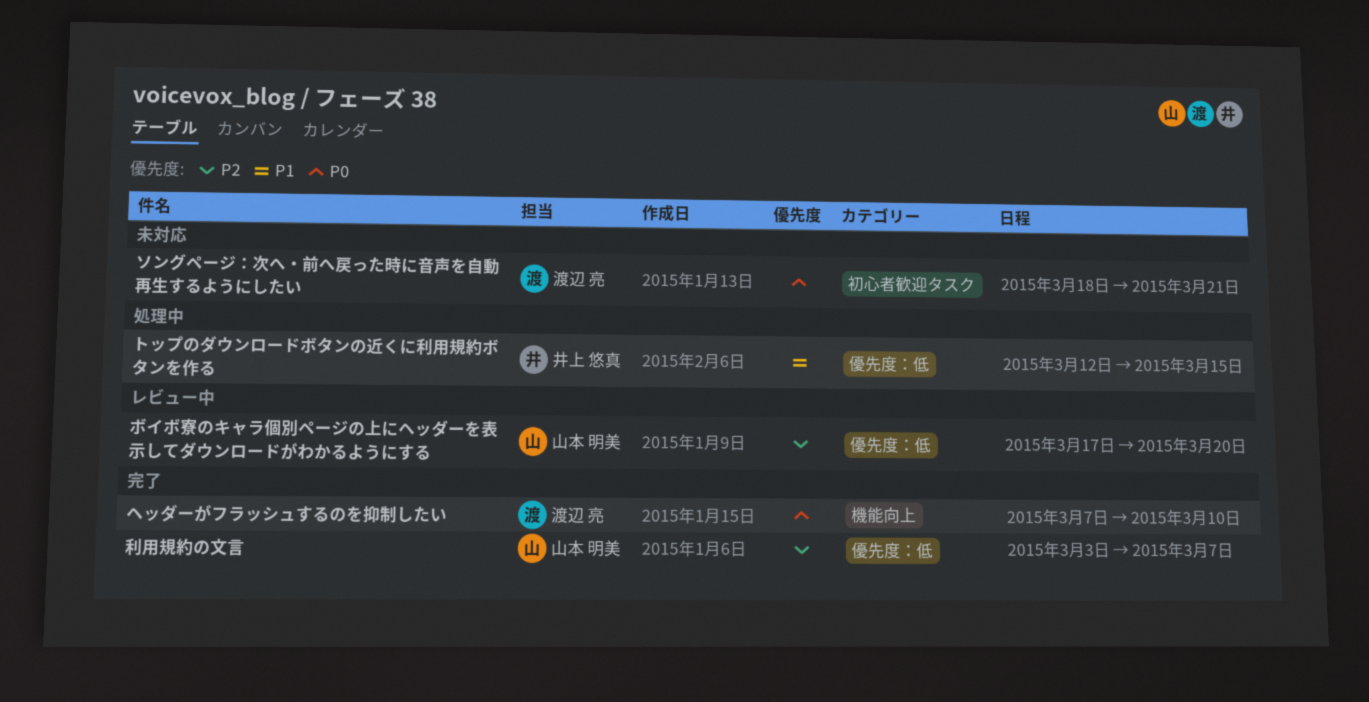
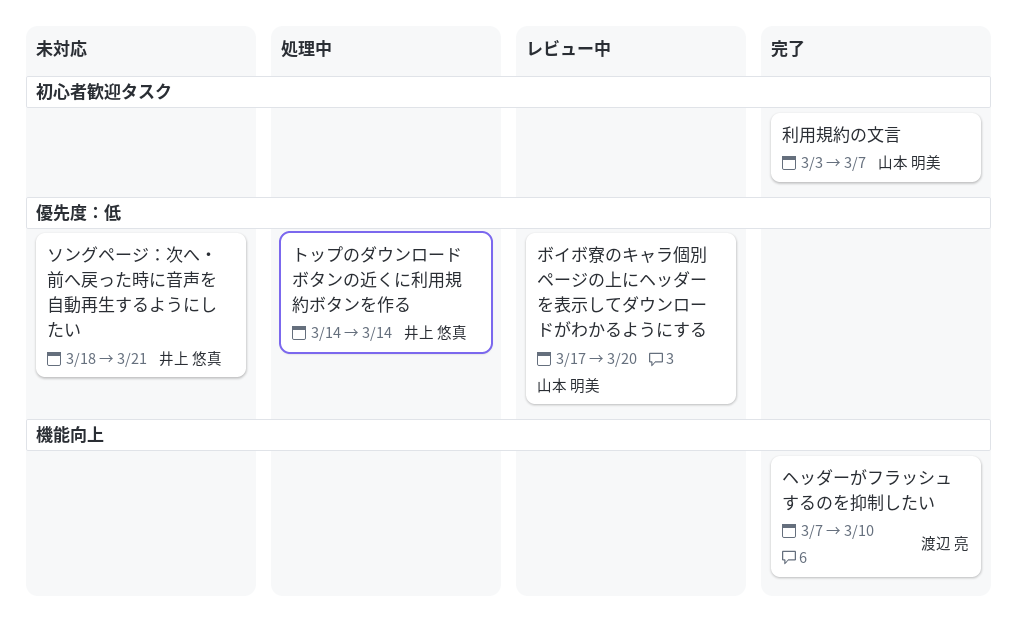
ソングページ：次へ・前へ戻った時に音声を自動再生するようにしたい, owner: 渡辺 亮 -> 井上 悠真
ソングページ：次へ・前へ戻った時に音声を自動再生するようにしたい, label: 初心者歓迎タスク -> 優先度：低
トップのダウンロードボタンの近くに利用規約ボタンを作る, start: Mar 12 -> Mar 14
トップのダウンロードボタンの近くに利用規約ボタンを作る, due: Mar 15 -> Mar 14
利用規約の文言, label: 優先度：低 -> 初心者歓迎タスク

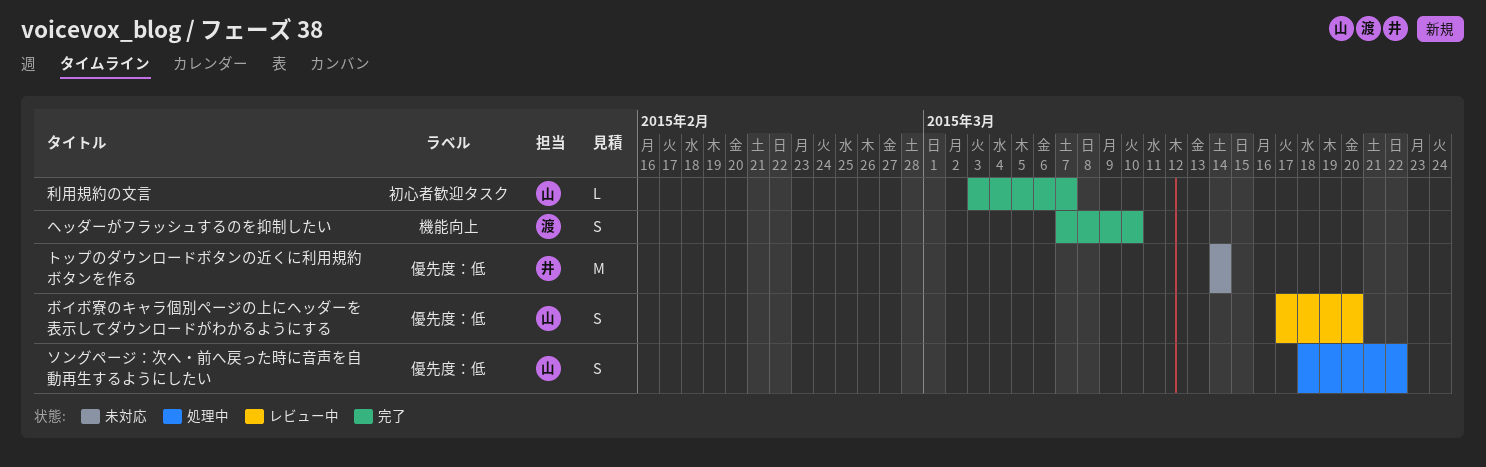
ソングページ：次へ・前へ戻った時に音声を自動再生するようにしたい, status: 未対応 -> 処理中
ソングページ：次へ・前へ戻った時に音声を自動再生するようにしたい, owner: 井上 悠真 -> 山本 明美
ソングページ：次へ・前へ戻った時に音声を自動再生するようにしたい, due: Mar 21 -> Mar 22
トップのダウンロードボタンの近くに利用規約ボタンを作る, status: 処理中 -> 未対応

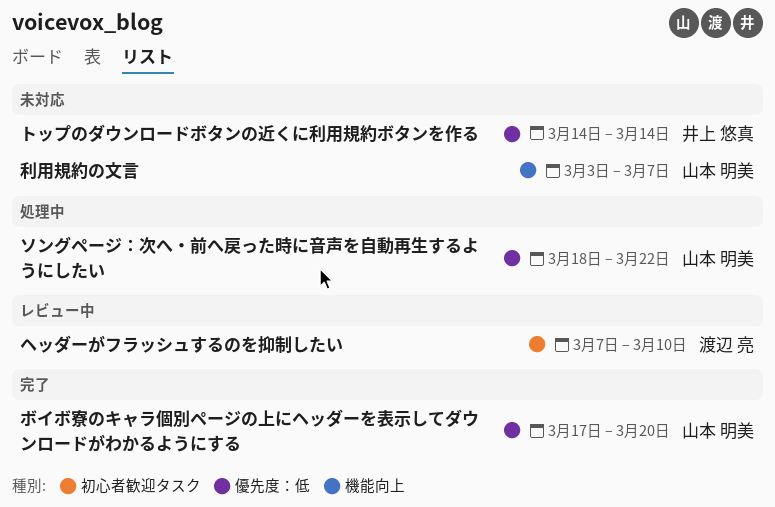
ヘッダーがフラッシュするのを抑制したい, status: 完了 -> レビュー中
ヘッダーがフラッシュするのを抑制したい, label: 機能向上 -> 初心者歓迎タスク
ボイボ寮のキャラ個別ページの上にヘッダーを表示してダウンロードがわかるようにする, status: レビュー中 -> 完了
利用規約の文言, status: 完了 -> 未対応
利用規約の文言, label: 初心者歓迎タスク -> 機能向上

